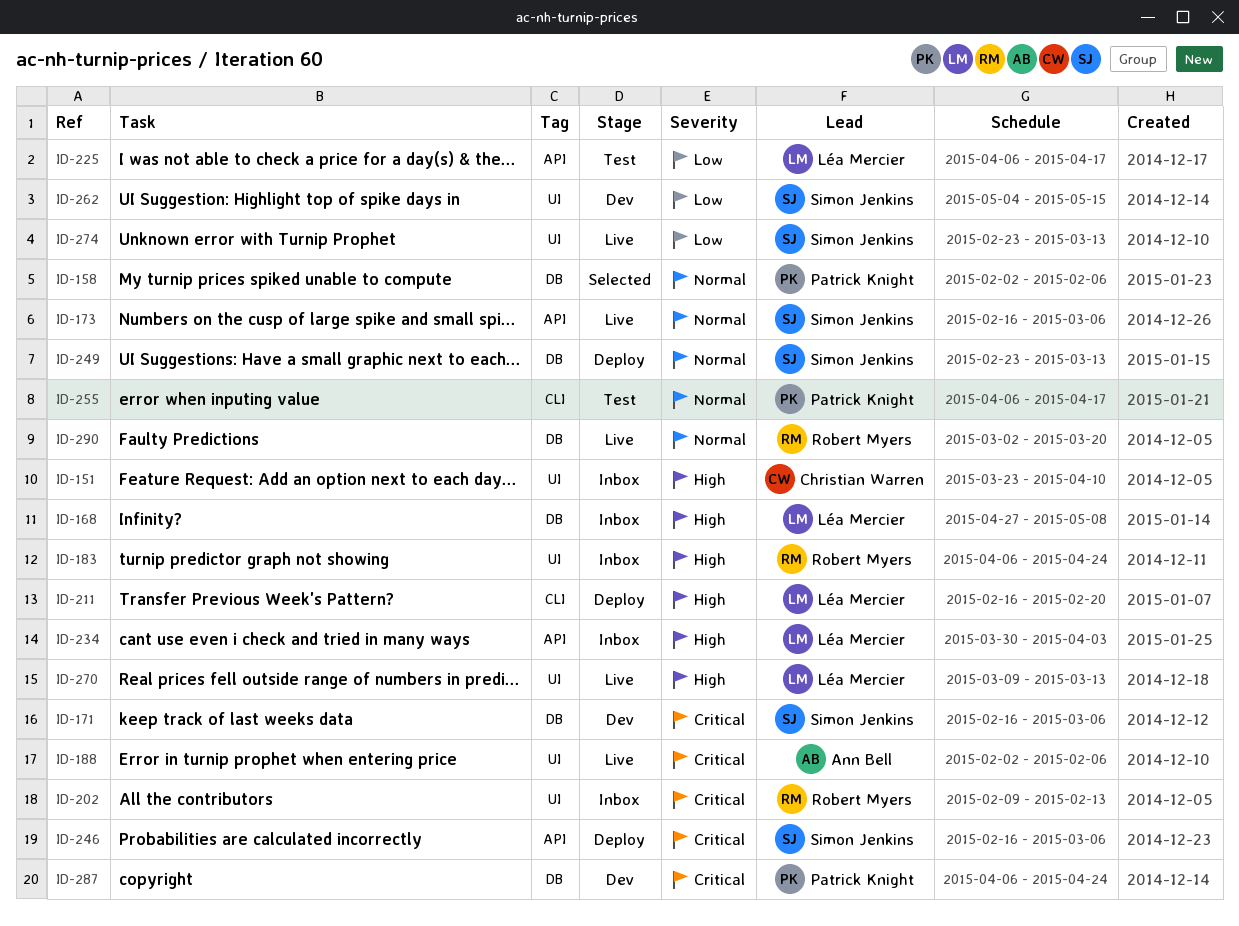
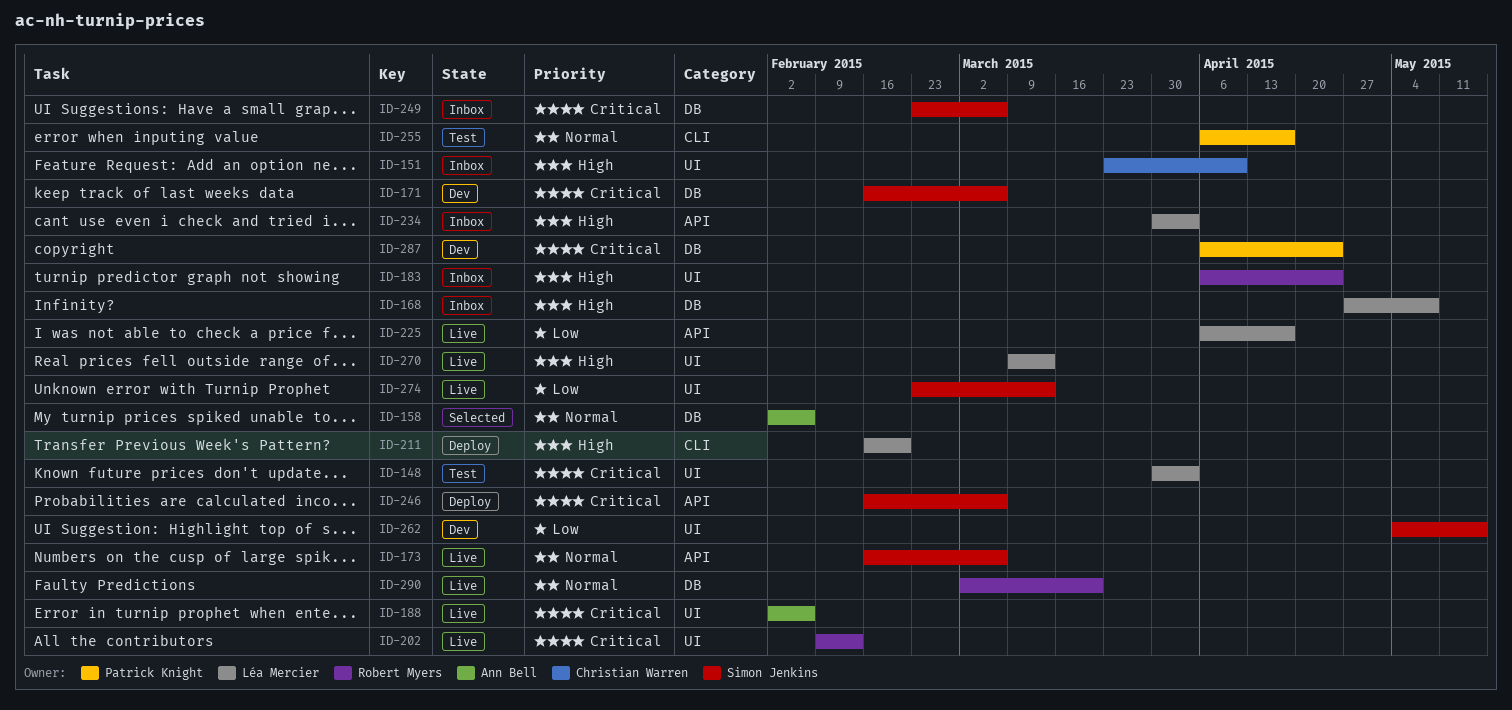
ID-148: none -> present
ID-158, owner: Patrick Knight -> Ann Bell
ID-202, status: Inbox -> Live
ID-225, status: Test -> Live
ID-249, status: Deploy -> Inbox
ID-249, priority: Normal -> Critical
ID-249, due: Mar 13 -> Mar 6

